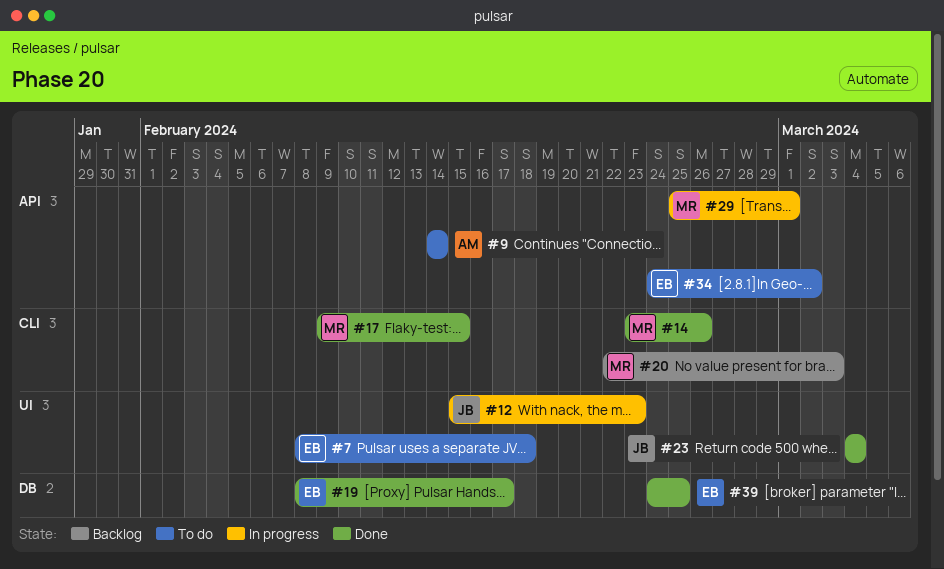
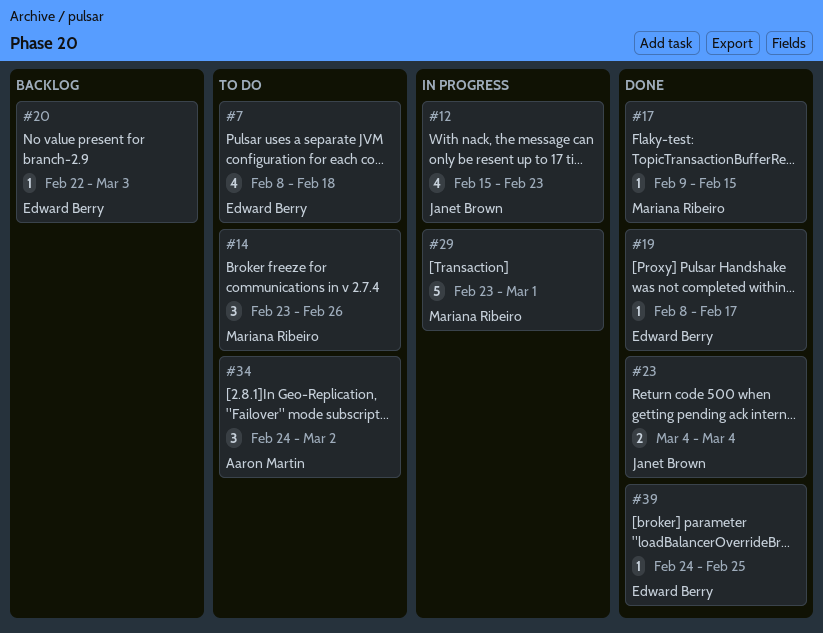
#9: present -> none
#14, status: Done -> To do
#20, owner: Mariana Ribeiro -> Edward Berry
#29, start: Feb 25 -> Feb 23
#34, owner: Edward Berry -> Aaron Martin

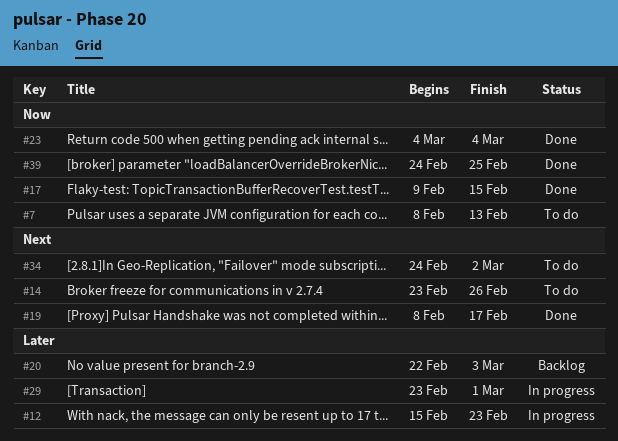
#7, due: Feb 18 -> Feb 13

